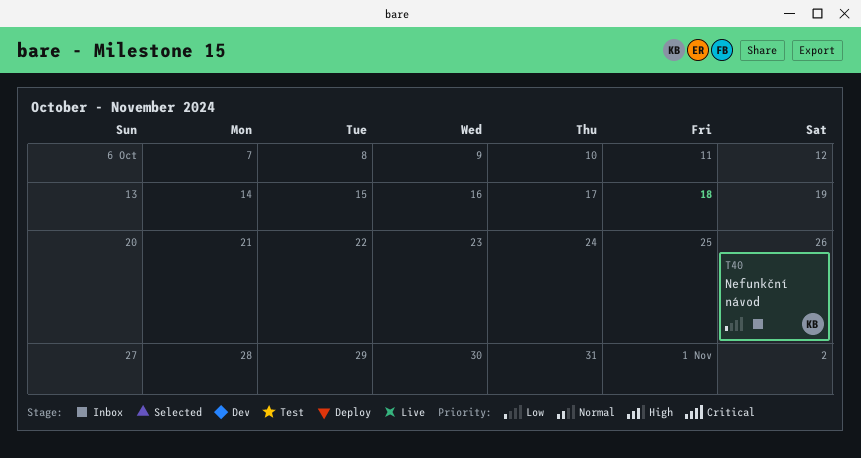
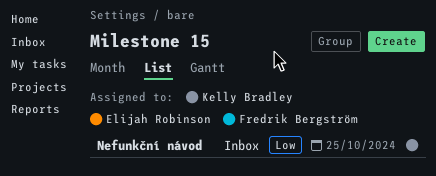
Nefunkční návod, due: Oct 26 -> Oct 25

